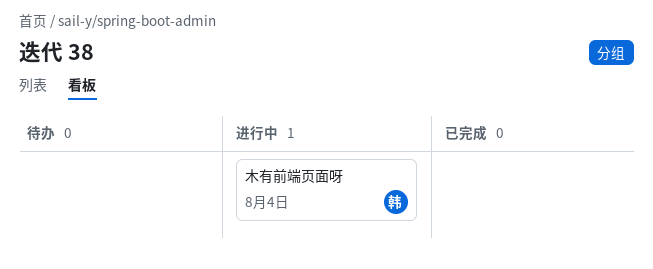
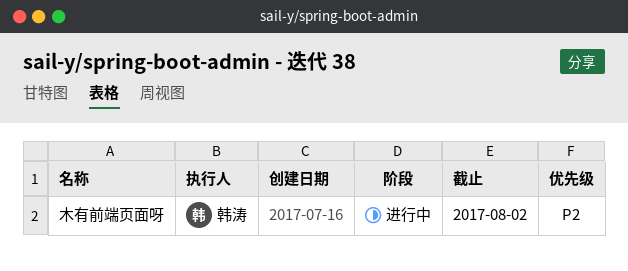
木有前端页面呀, due: Aug 4 -> Aug 2

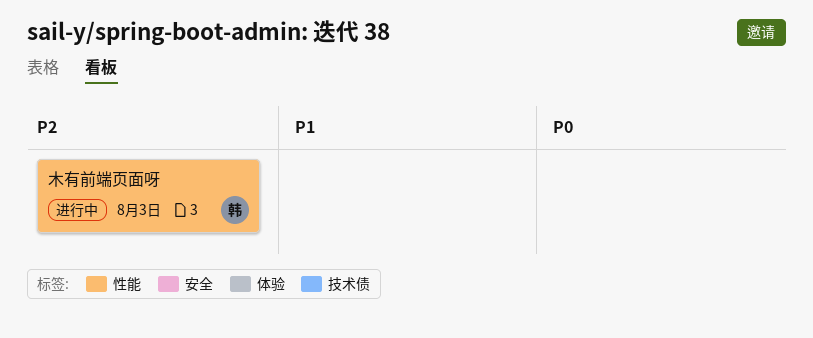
木有前端页面呀, due: Aug 2 -> Aug 3

